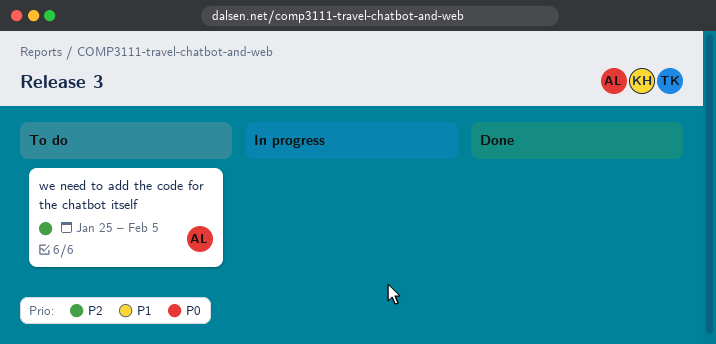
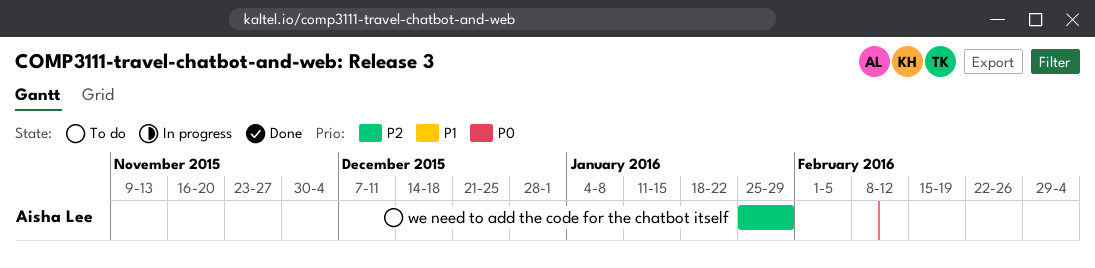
we need to add the code for the chatbot itself, due: Feb 5 -> Jan 29

